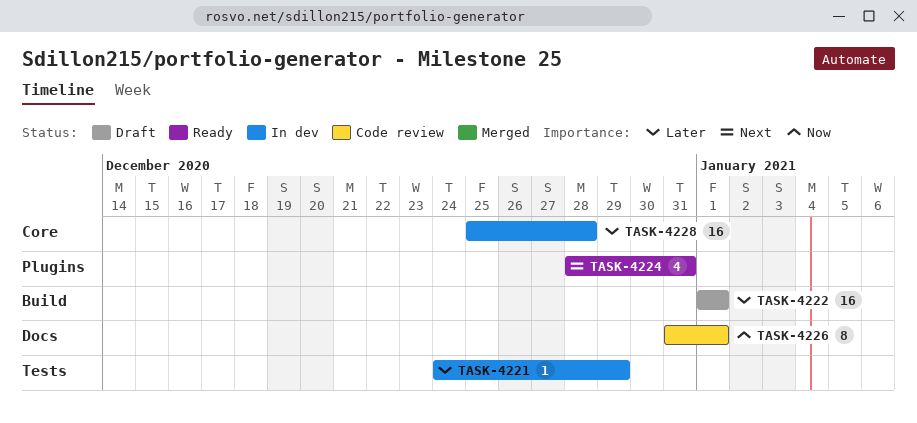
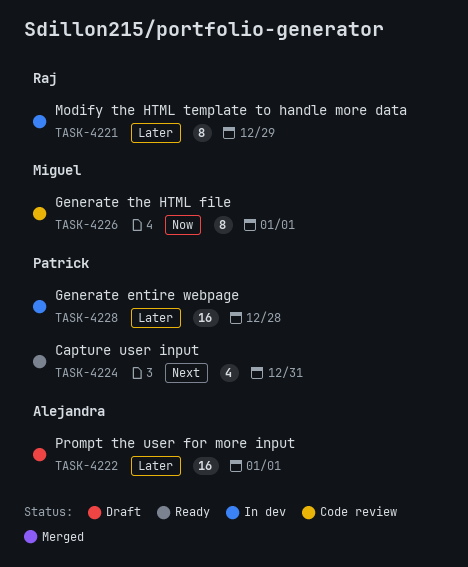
TASK-4221, estimate: 1 -> 8

